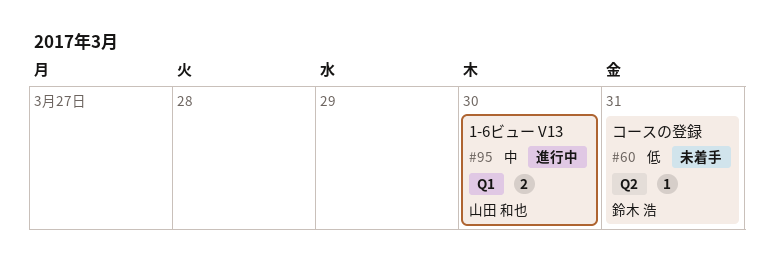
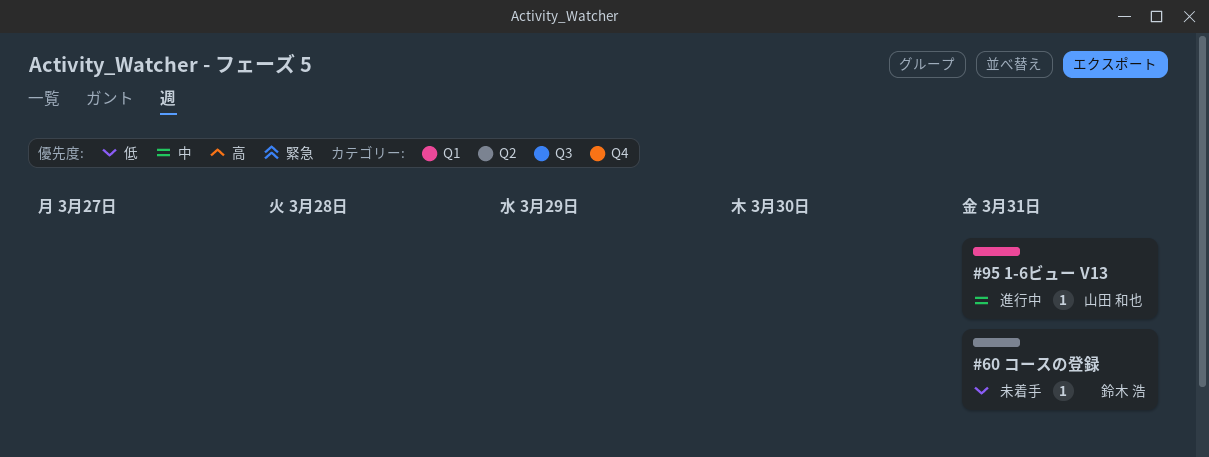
#95, estimate: 2 -> 1
#95, due: Mar 30 -> Mar 31

